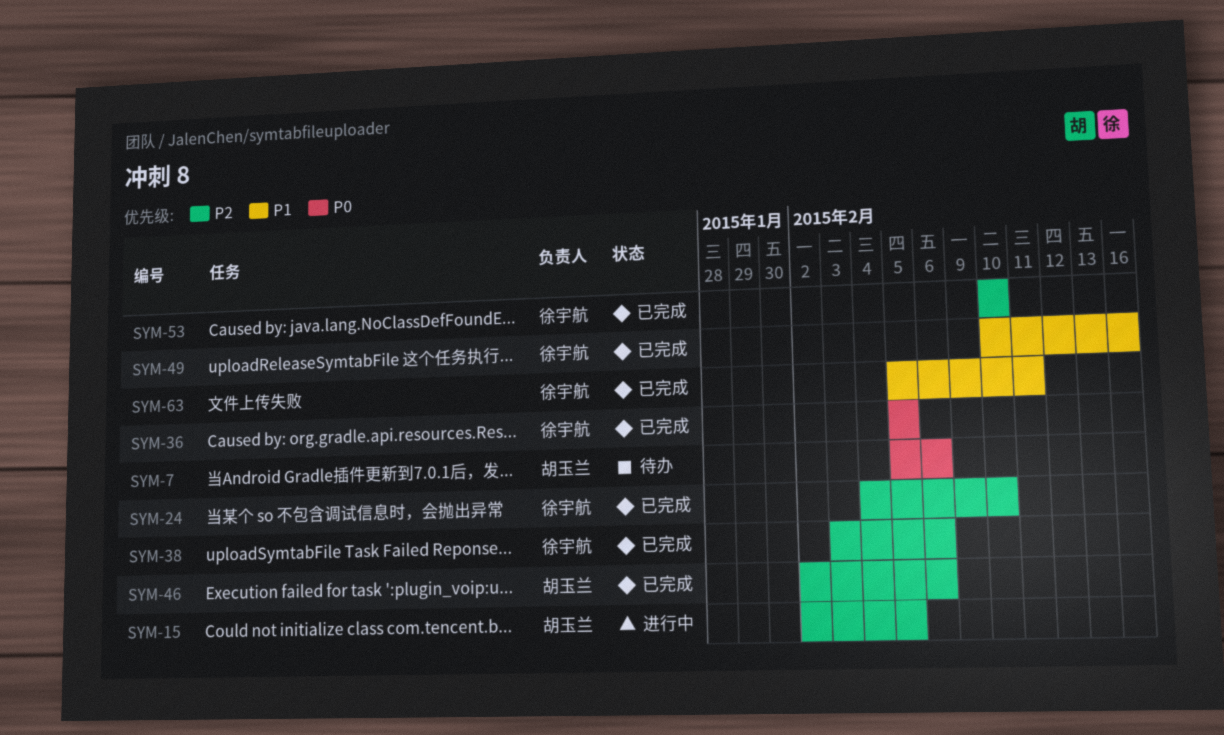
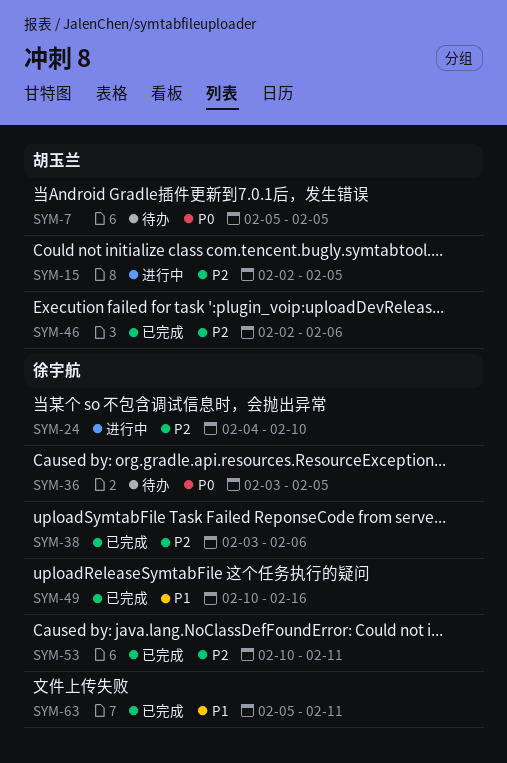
SYM-7, due: Feb 6 -> Feb 5
SYM-24, status: 已完成 -> 进行中
SYM-36, status: 已完成 -> 待办
SYM-36, start: Feb 5 -> Feb 3
SYM-53, due: Feb 10 -> Feb 11

